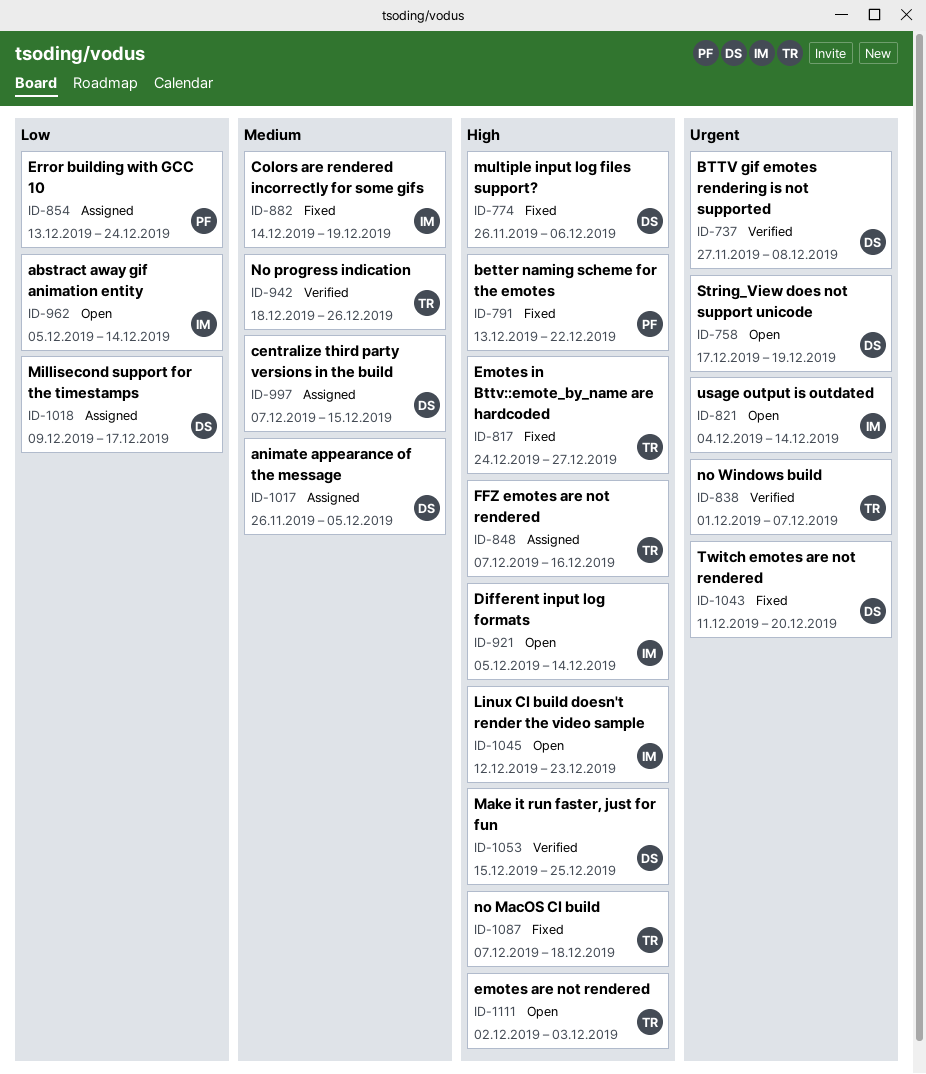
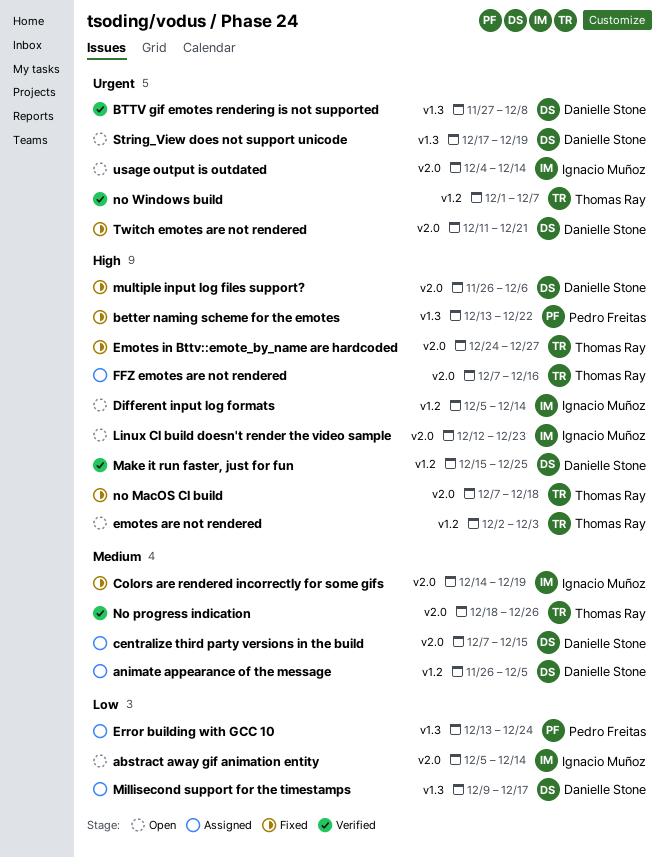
Twitch emotes are not rendered, due: Dec 20 -> Dec 21

